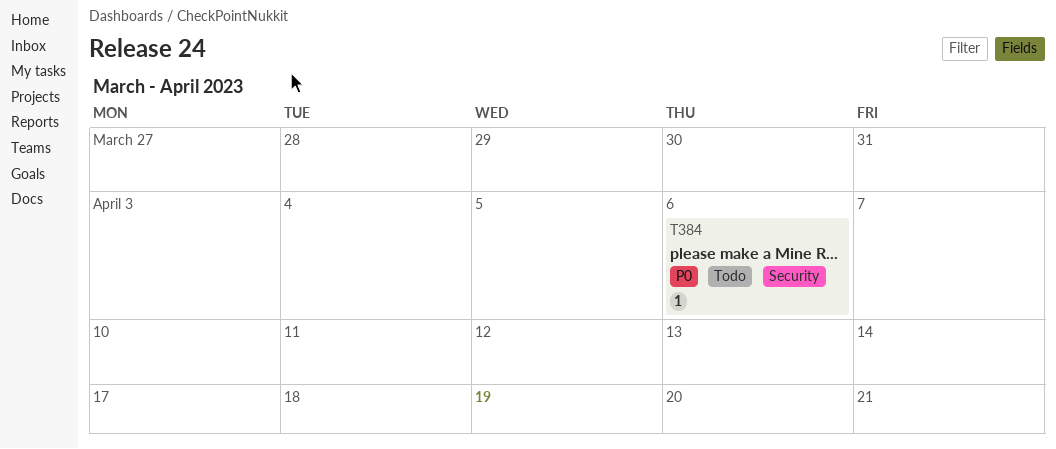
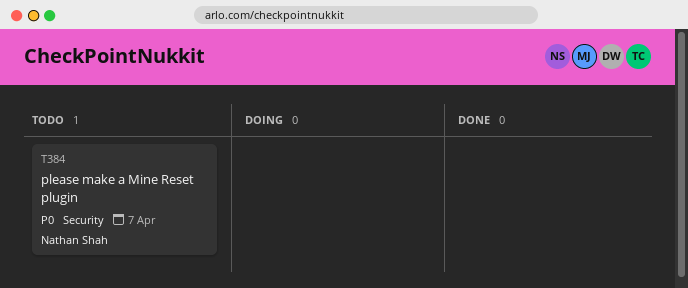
T384, due: Apr 6 -> Apr 7

